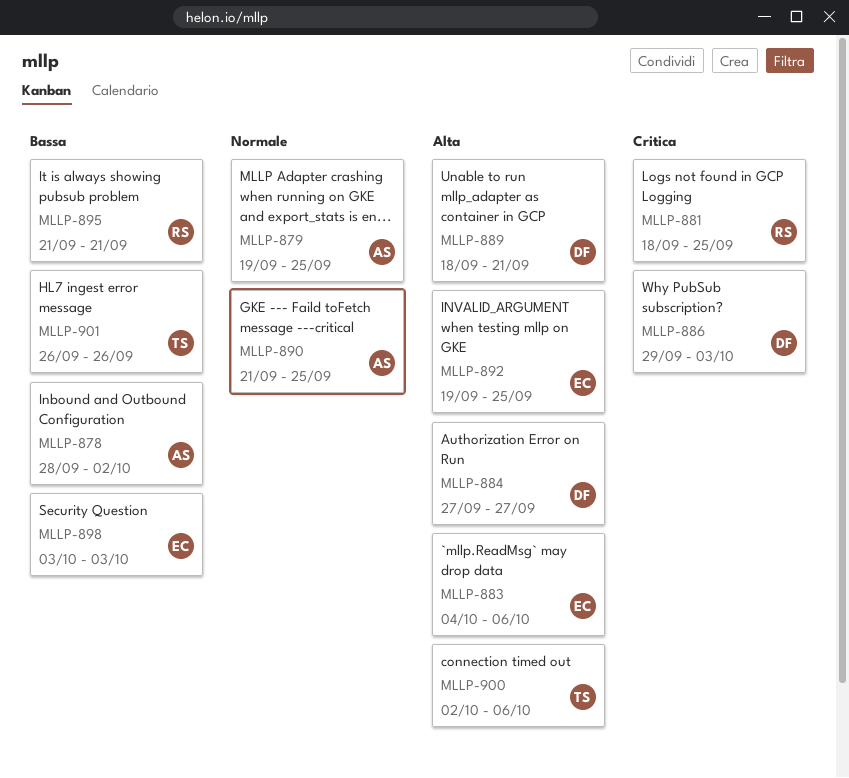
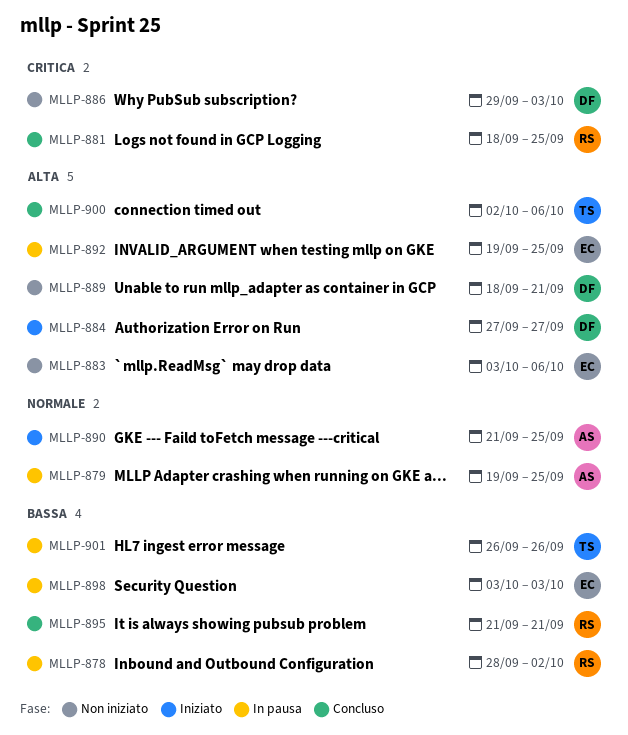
MLLP-878, owner: AS -> RS
MLLP-883, start: Oct 4 -> Oct 3

